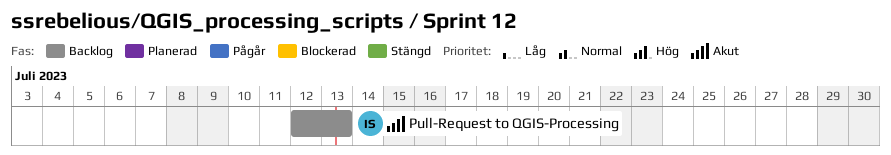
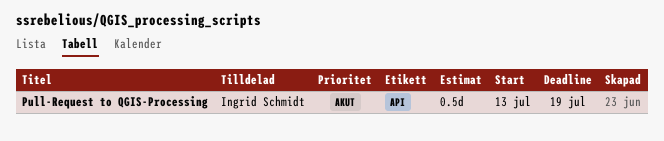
Pull-Request to QGIS-Processing, start: Jul 12 -> Jul 13
Pull-Request to QGIS-Processing, due: Jul 13 -> Jul 19

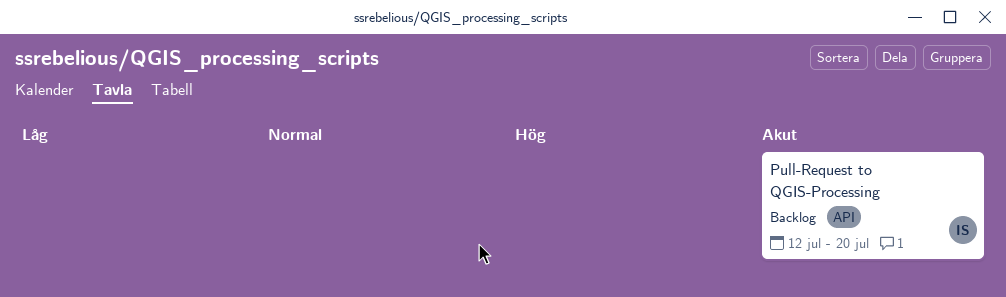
Pull-Request to QGIS-Processing, start: Jul 13 -> Jul 12
Pull-Request to QGIS-Processing, due: Jul 19 -> Jul 20

